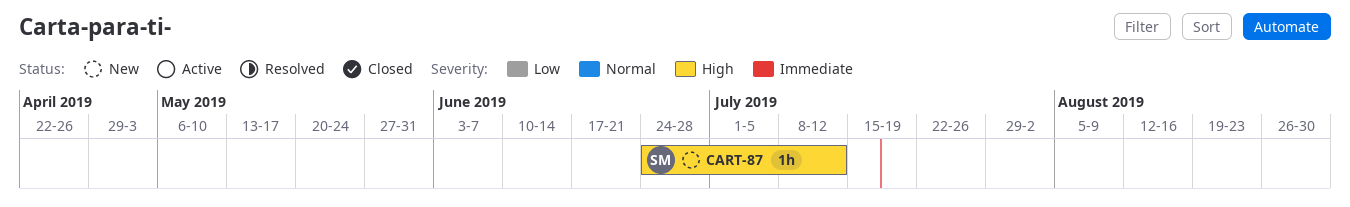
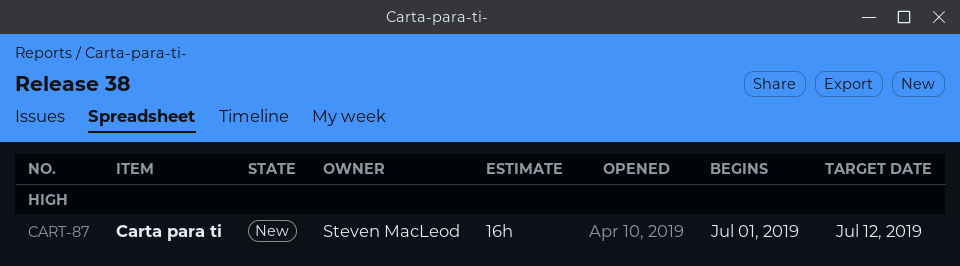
CART-87, estimate: 1h -> 16h
CART-87, start: Jun 24 -> Jul 1

